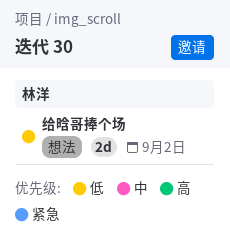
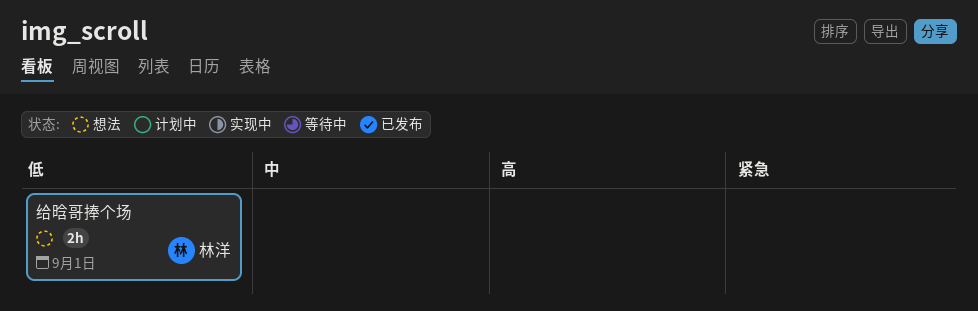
给晗哥捧个场, estimate: 2d -> 2h
给晗哥捧个场, due: Sep 2 -> Sep 1

